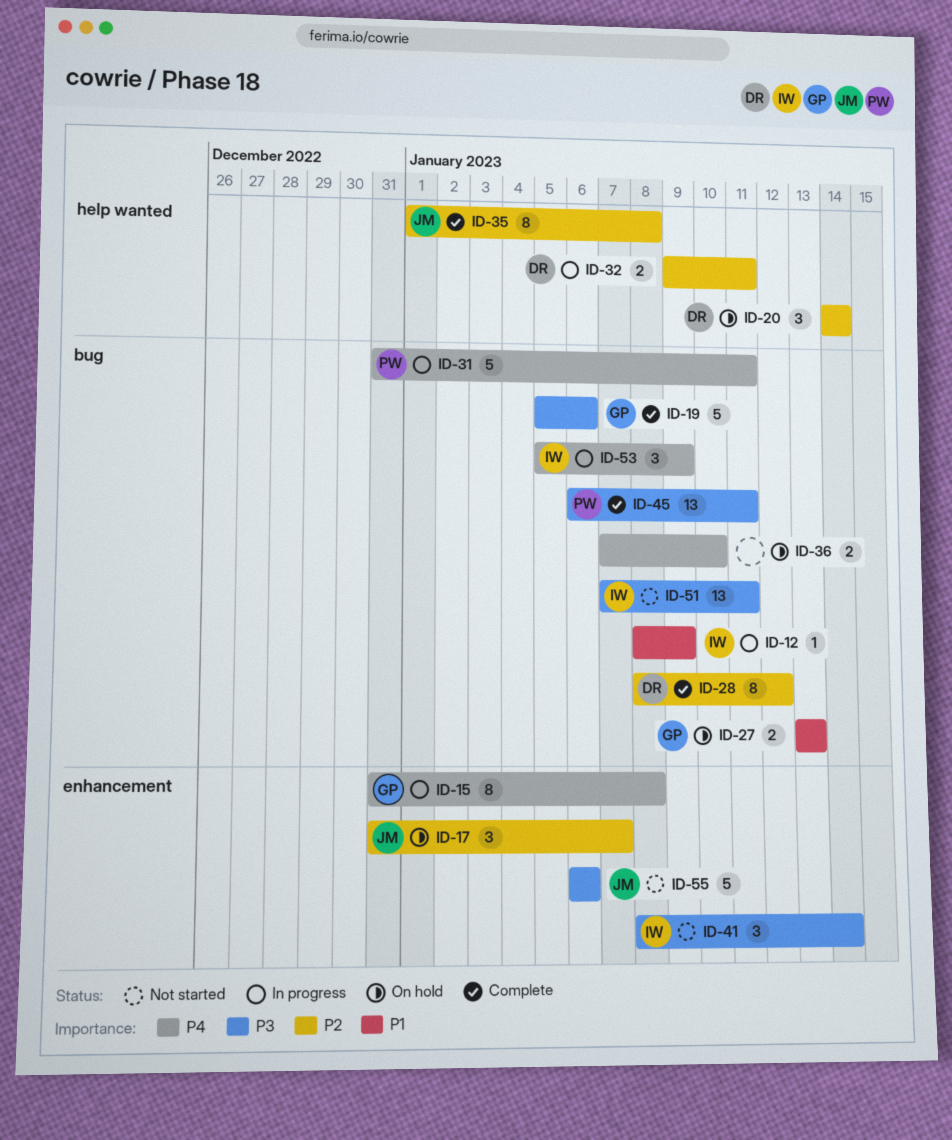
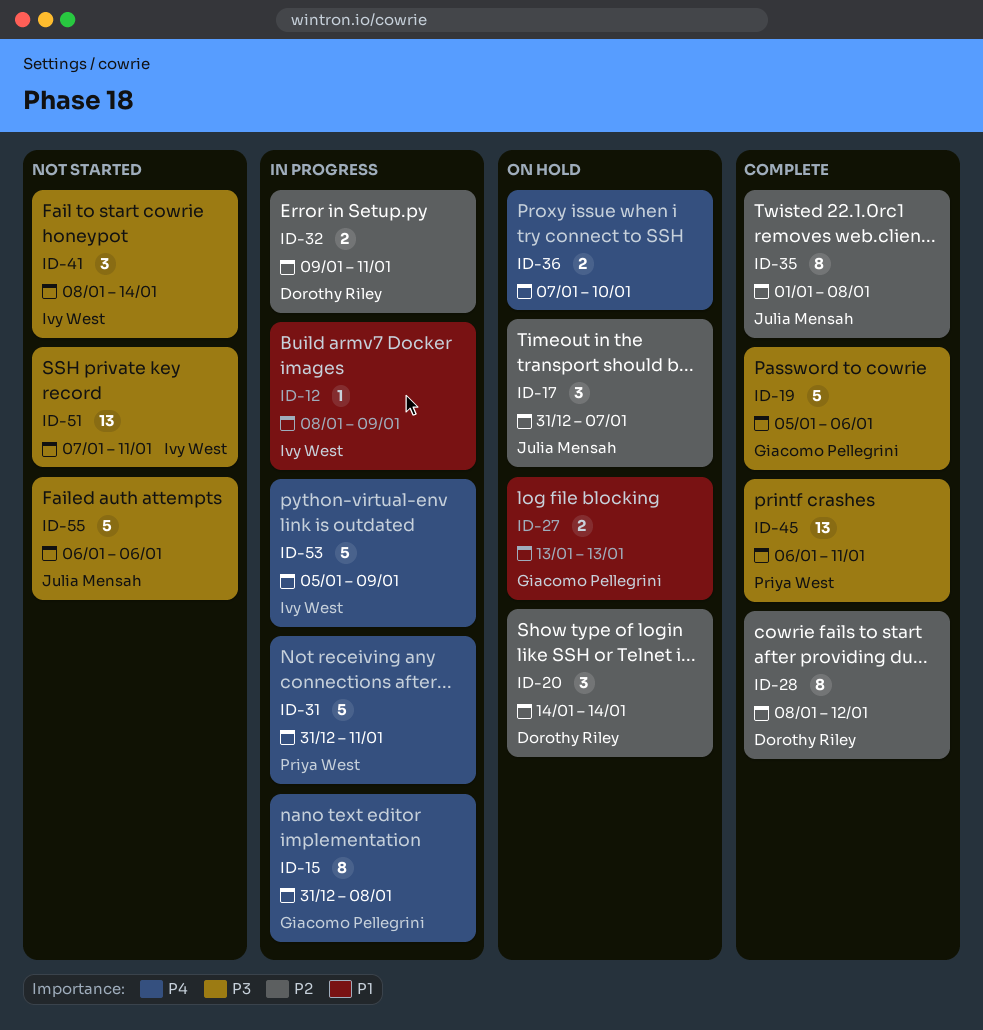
ID-53, estimate: 3 -> 5

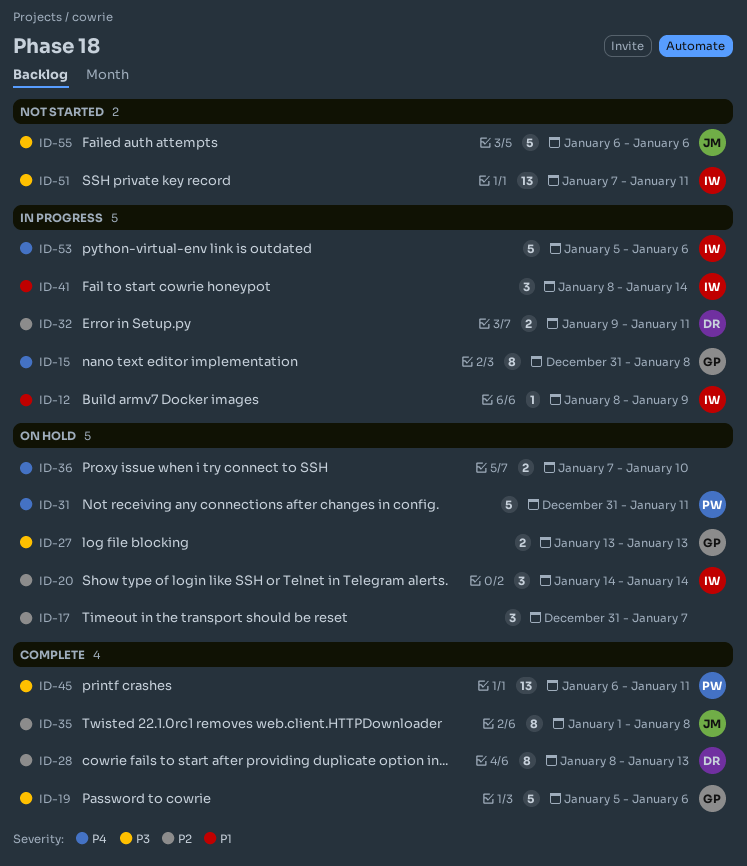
ID-17, owner: Julia Mensah -> none
ID-20, owner: Dorothy Riley -> Ivy West
ID-27, priority: P1 -> P3
ID-28, due: Jan 12 -> Jan 13
ID-31, status: In progress -> On hold
ID-41, status: Not started -> In progress
ID-41, priority: P3 -> P1
ID-53, due: Jan 9 -> Jan 6

